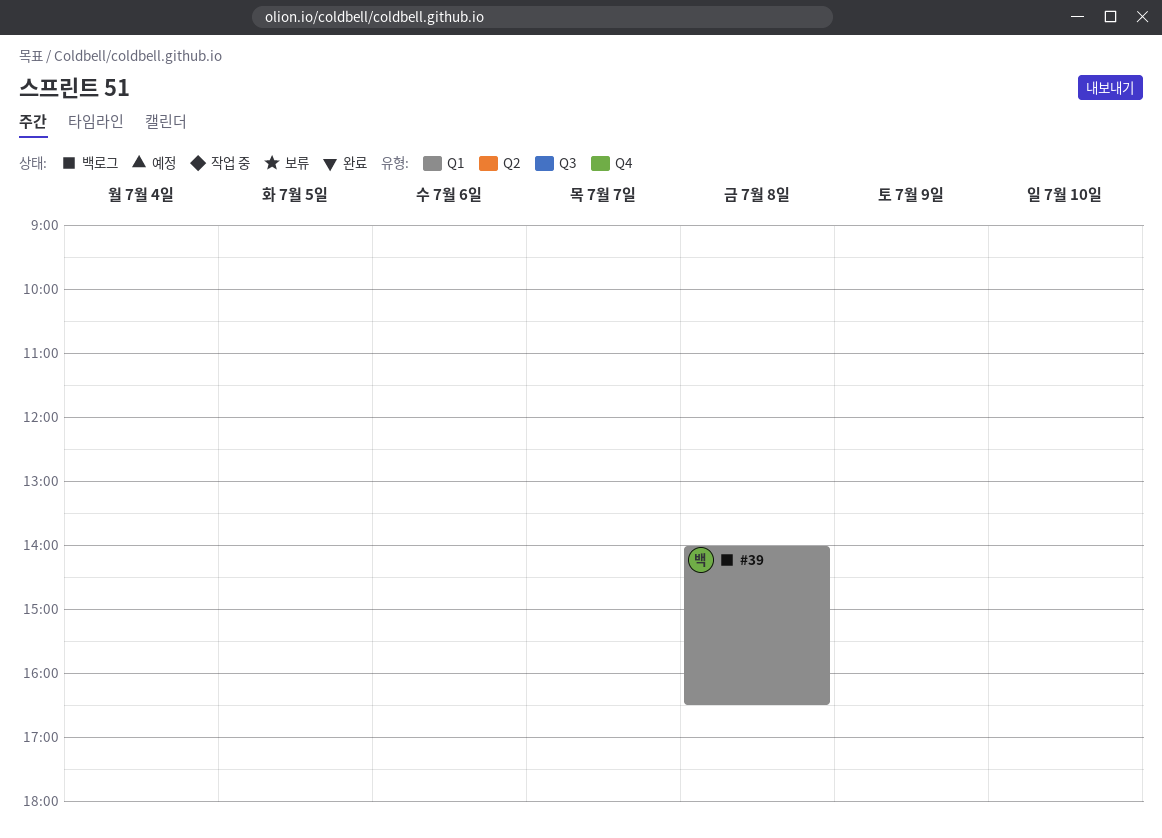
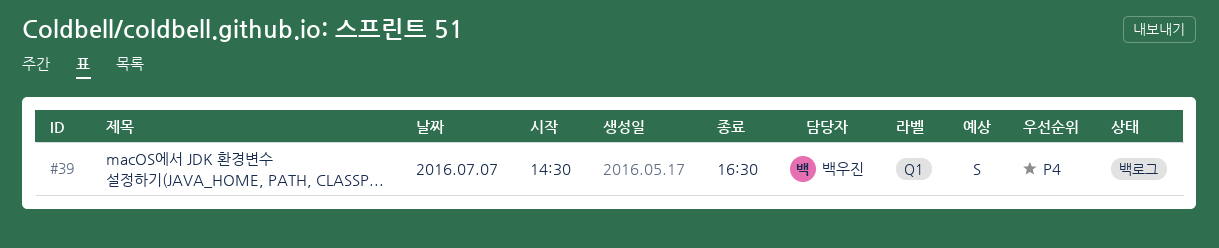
#39, day: Jul 8 -> Jul 7
#39, begins: 14:00 -> 14:30

